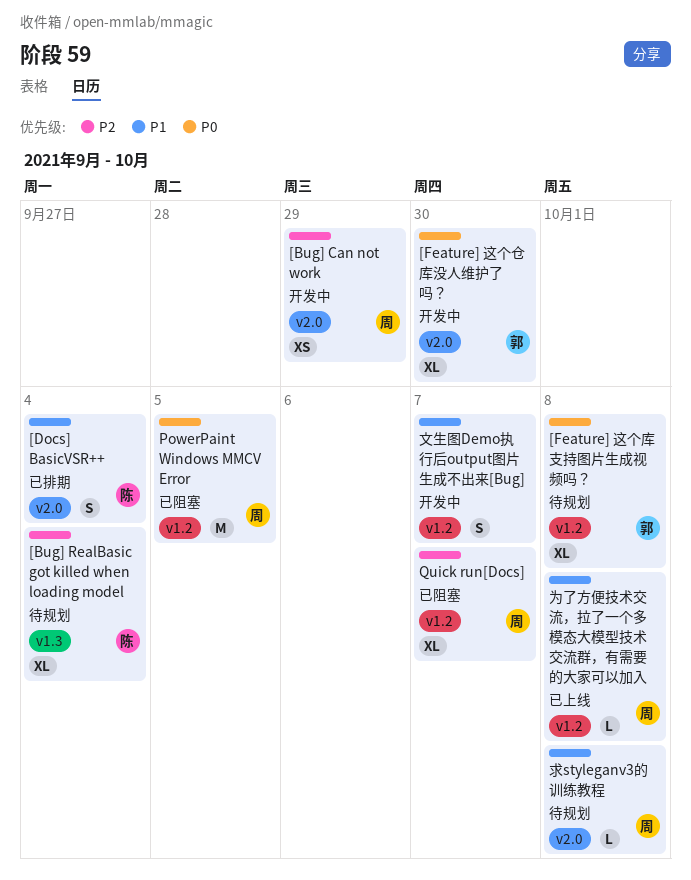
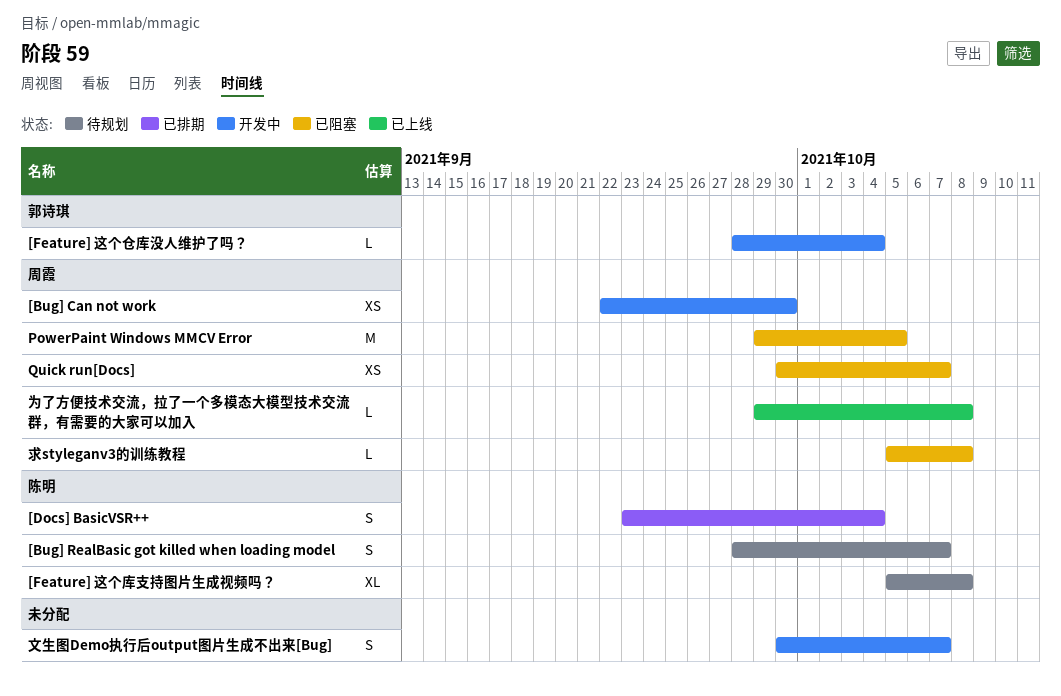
[Bug] Can not work, due: Sep 29 -> Sep 30
[Bug] RealBasic got killed when loading model, estimate: XL -> S
[Bug] RealBasic got killed when loading model, due: Oct 4 -> Oct 7
[Feature] 这个仓库没人维护了吗？, estimate: XL -> L
[Feature] 这个仓库没人维护了吗？, due: Sep 30 -> Oct 4
[Feature] 这个库支持图片生成视频吗？, owner: 郭诗琪 -> 陈明
Quick run[Docs], estimate: XL -> XS
求styleganv3的训练教程, status: 待规划 -> 已阻塞

